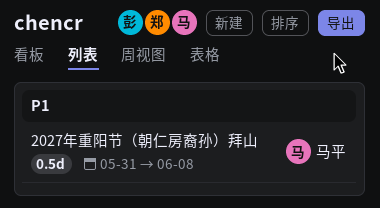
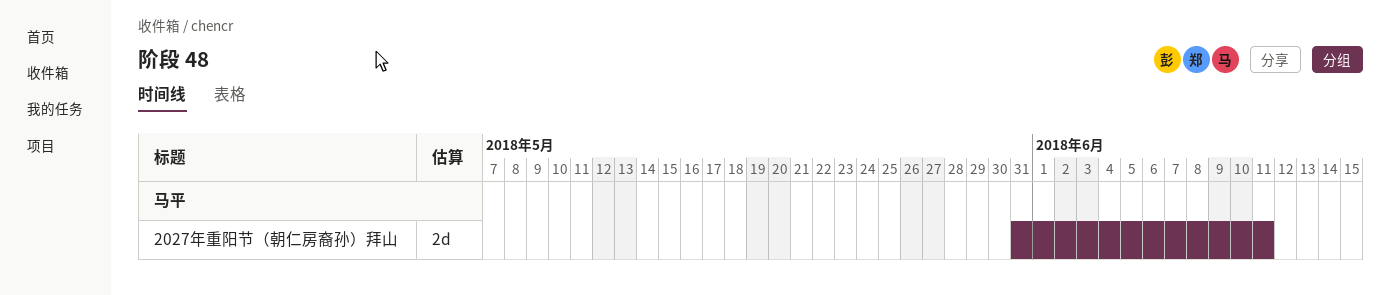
2027年重阳节（朝仁房裔孙）拜山, estimate: 0.5d -> 2d
2027年重阳节（朝仁房裔孙）拜山, due: Jun 8 -> Jun 11

